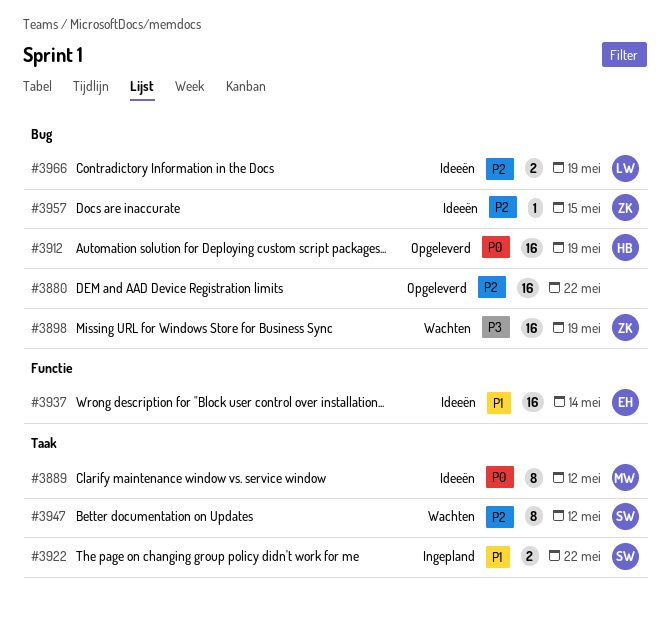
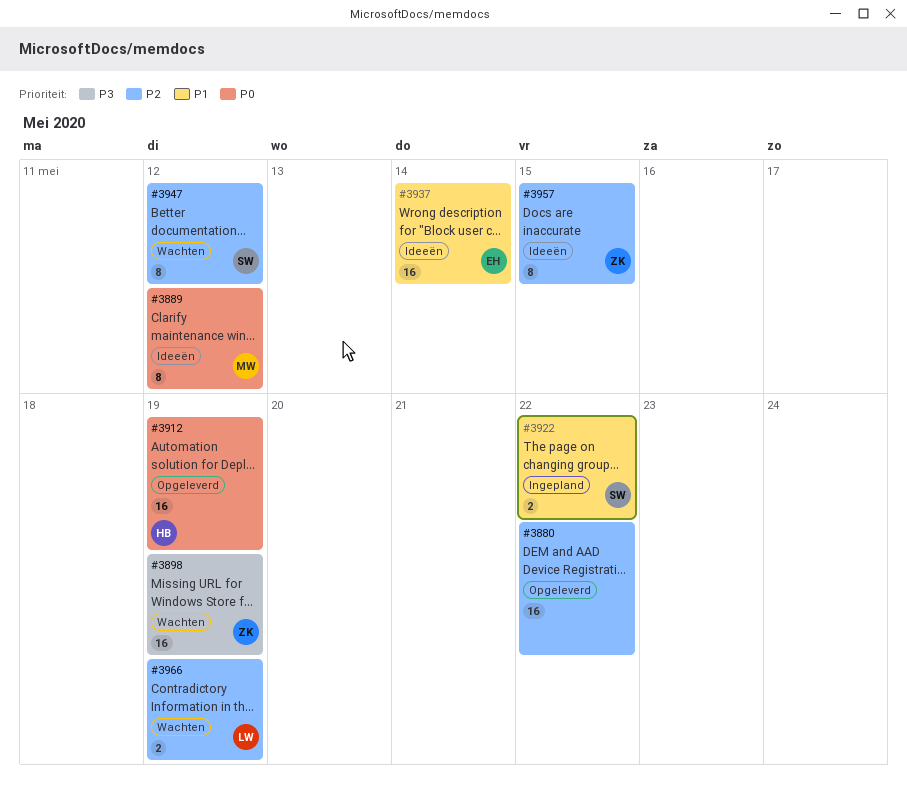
#3957, estimate: 1 -> 8
#3966, status: Ideeën -> Wachten

